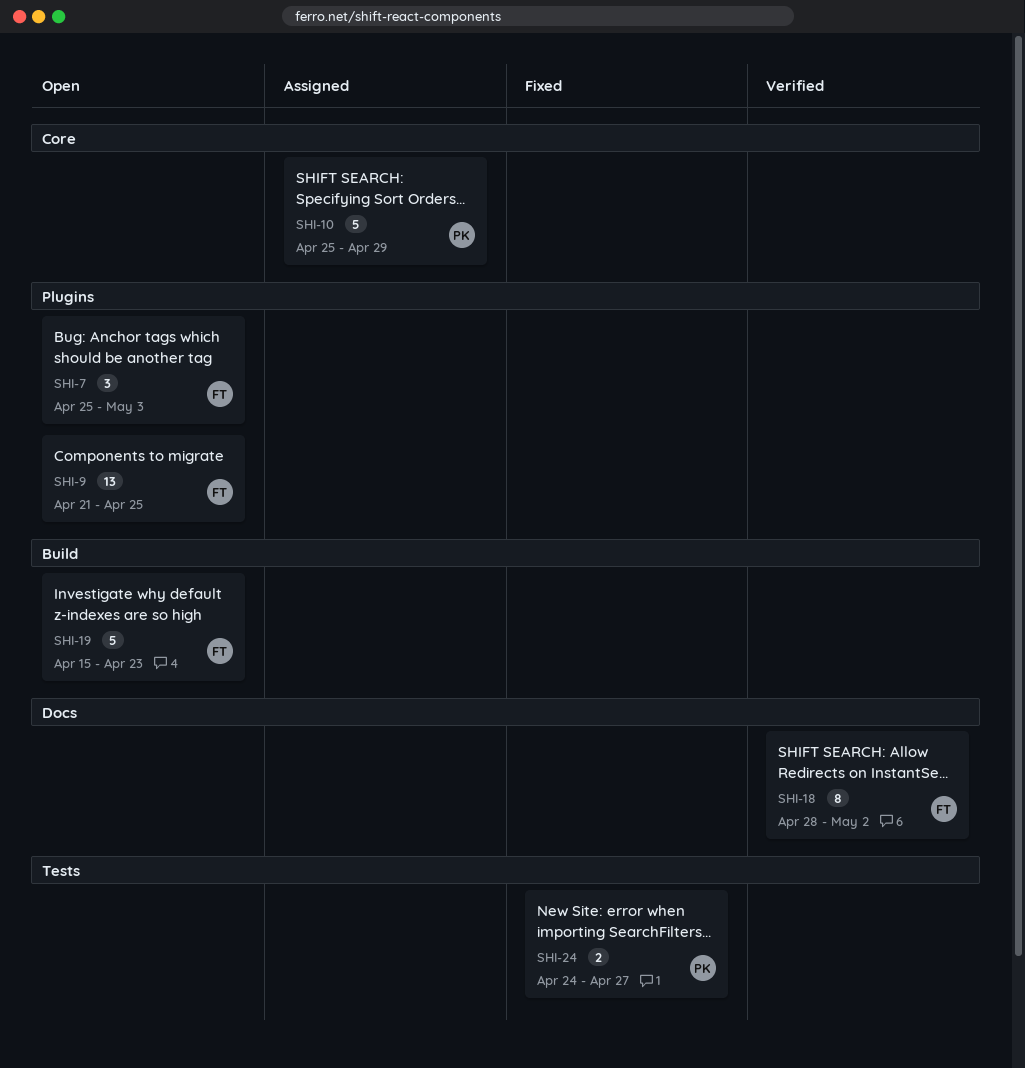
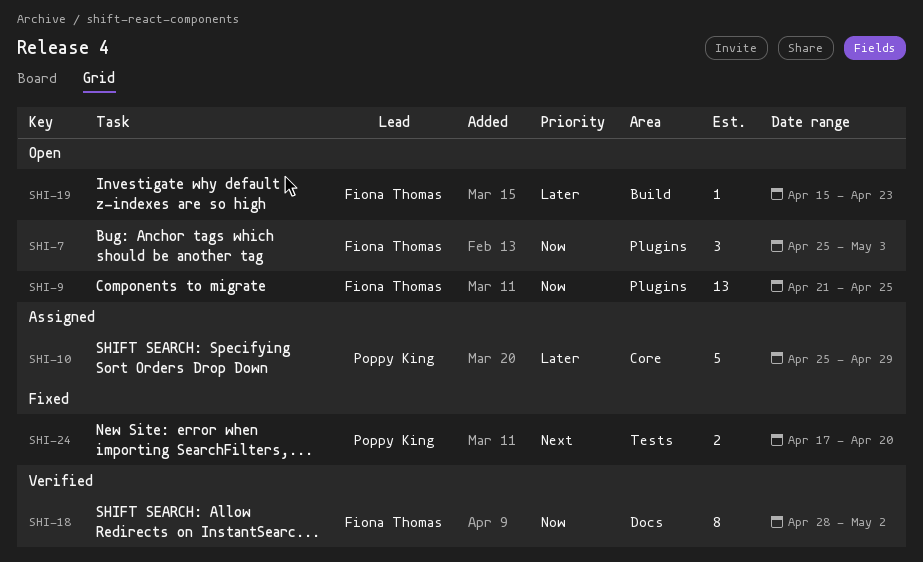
SHI-19, estimate: 5 -> 1
SHI-24, start: Apr 24 -> Apr 17
SHI-24, due: Apr 27 -> Apr 20

